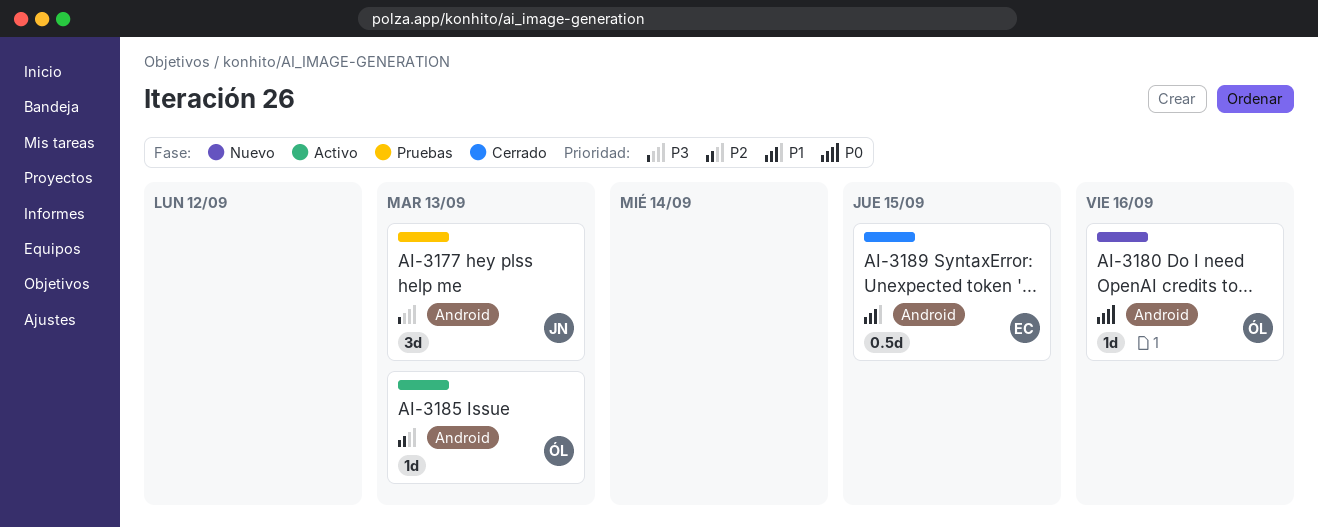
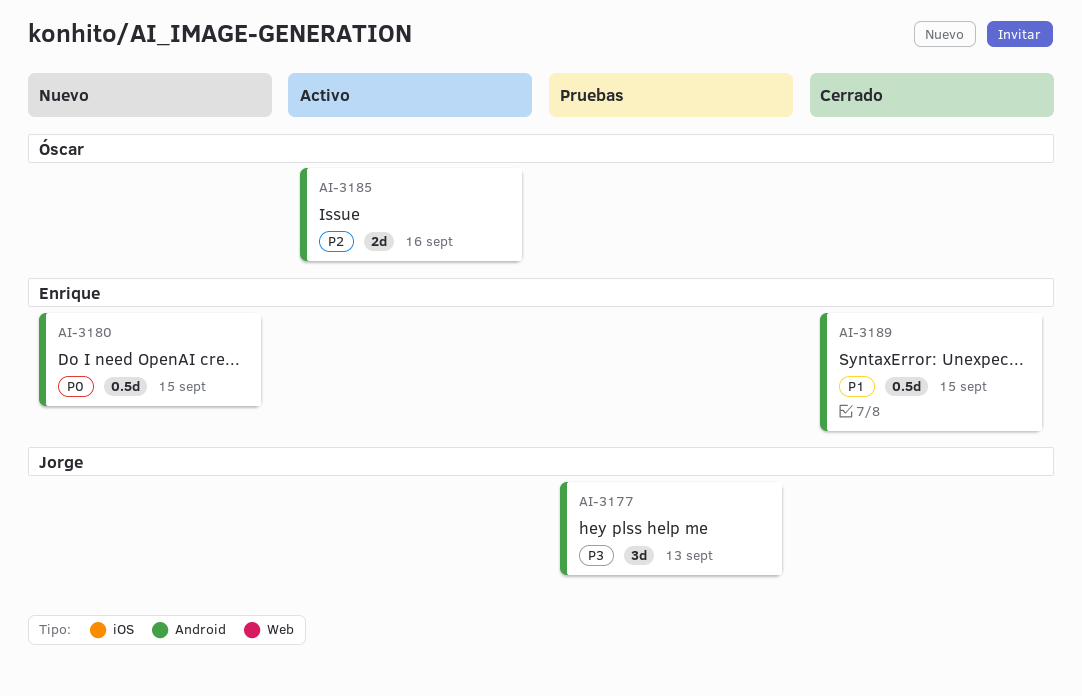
AI-3180, owner: Óscar -> Enrique
AI-3180, estimate: 1d -> 0.5d
AI-3180, due: Sep 16 -> Sep 15
AI-3185, estimate: 1d -> 2d
AI-3185, due: Sep 13 -> Sep 16

